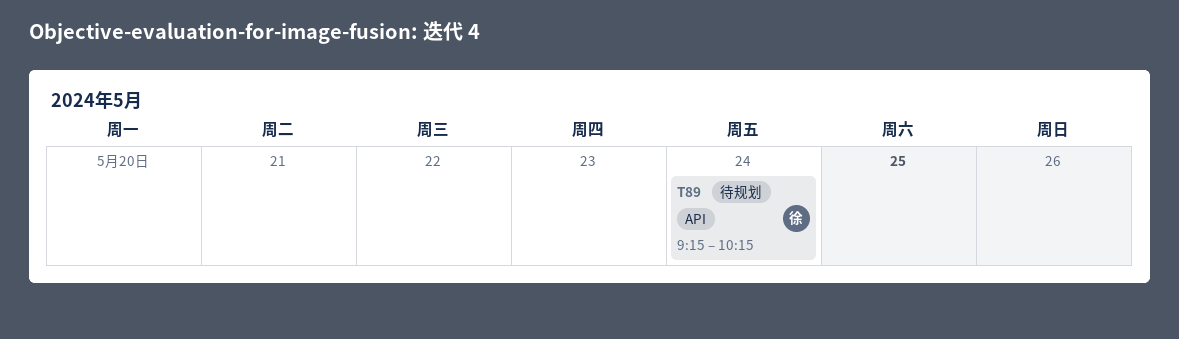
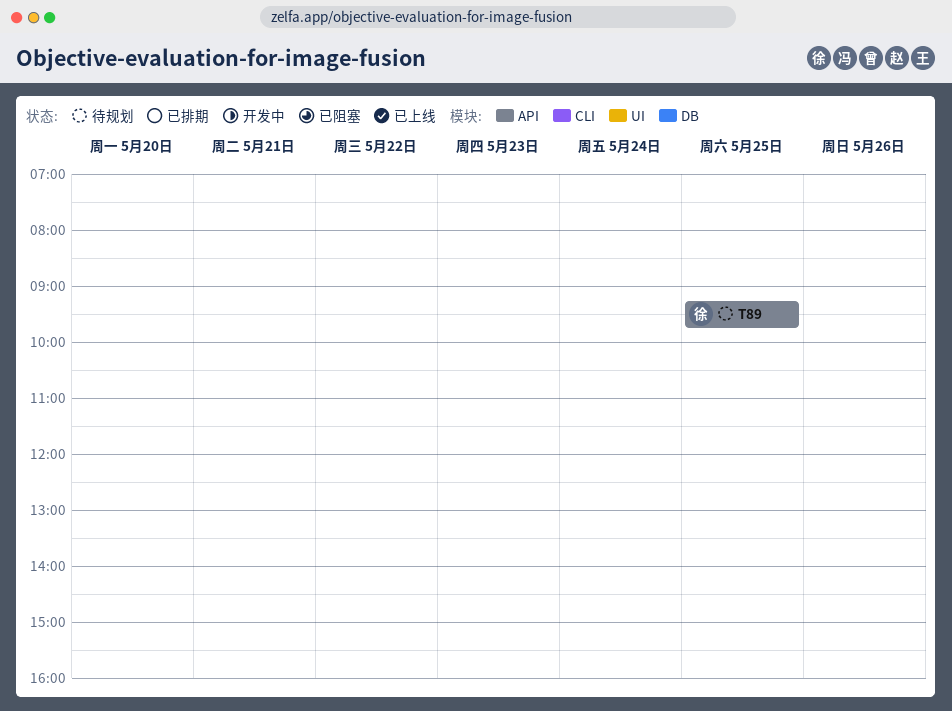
T89, day: May 24 -> May 25
T89, ends: 10:15 -> 09:45

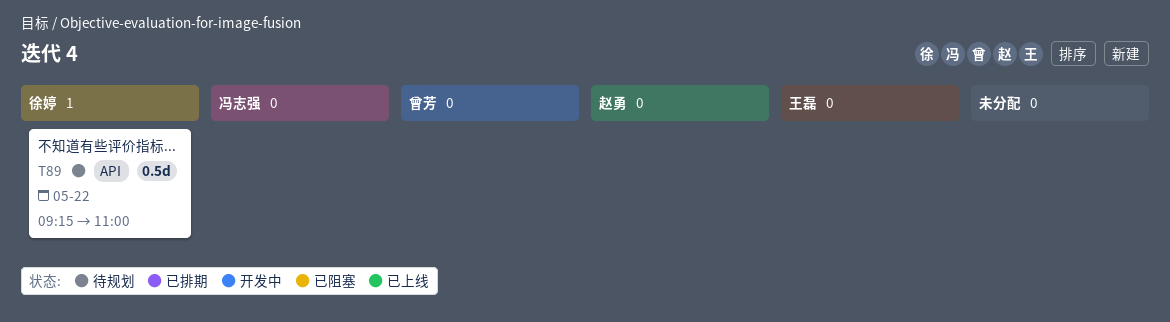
T89, day: May 25 -> May 22
T89, ends: 09:45 -> 11:00

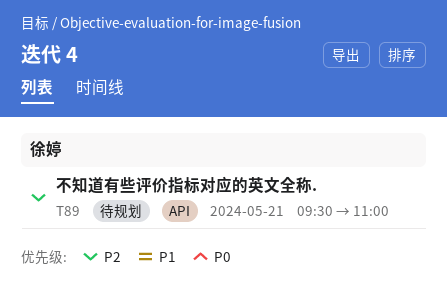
T89, day: May 22 -> May 21
T89, begins: 09:15 -> 09:30

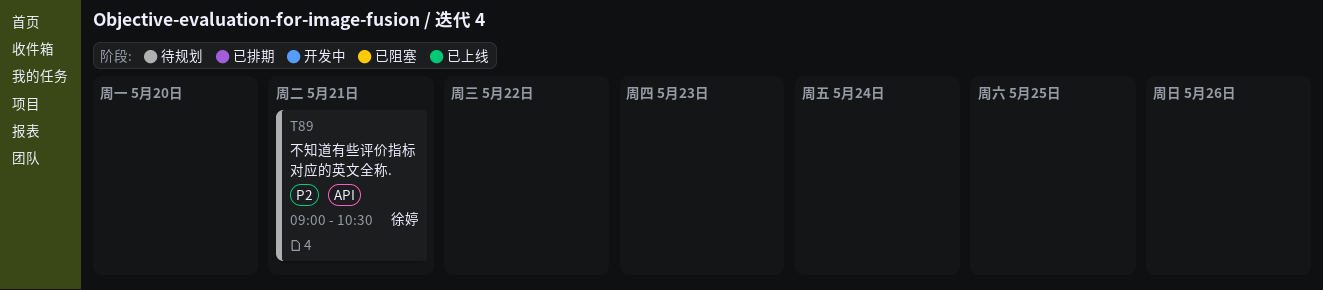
T89, begins: 09:30 -> 09:00
T89, ends: 11:00 -> 10:30

